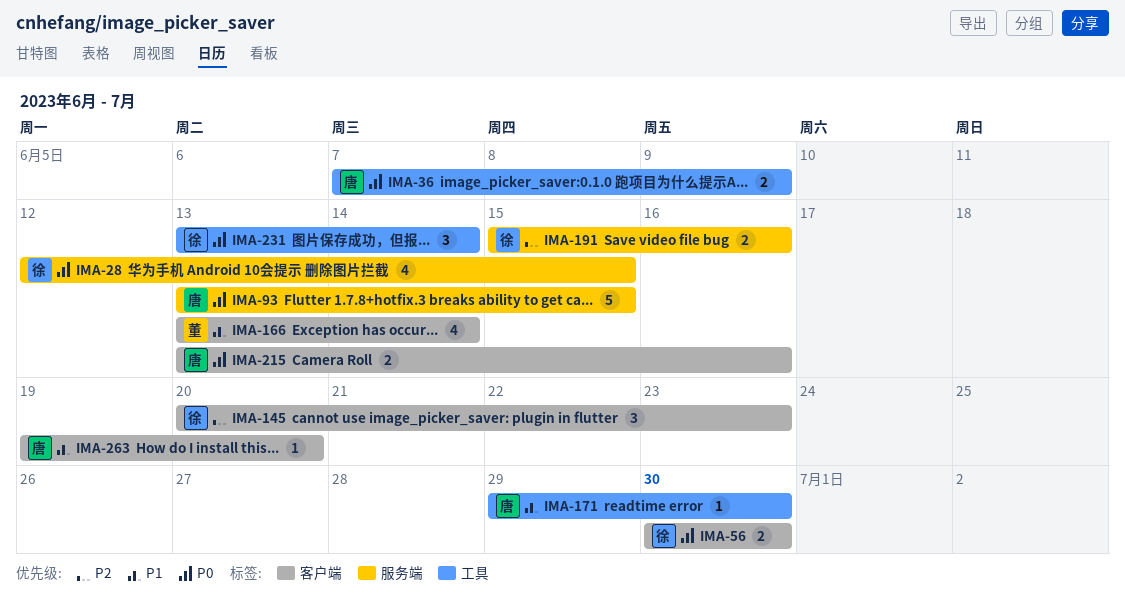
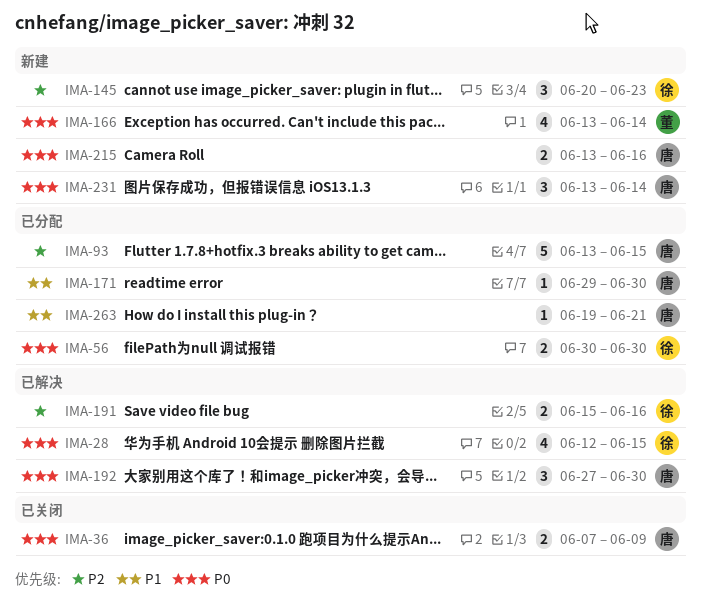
IMA-93, priority: P0 -> P2
IMA-166, priority: P1 -> P0
IMA-192: none -> present
IMA-231, owner: 徐 -> 唐
IMA-263, due: Jun 20 -> Jun 21

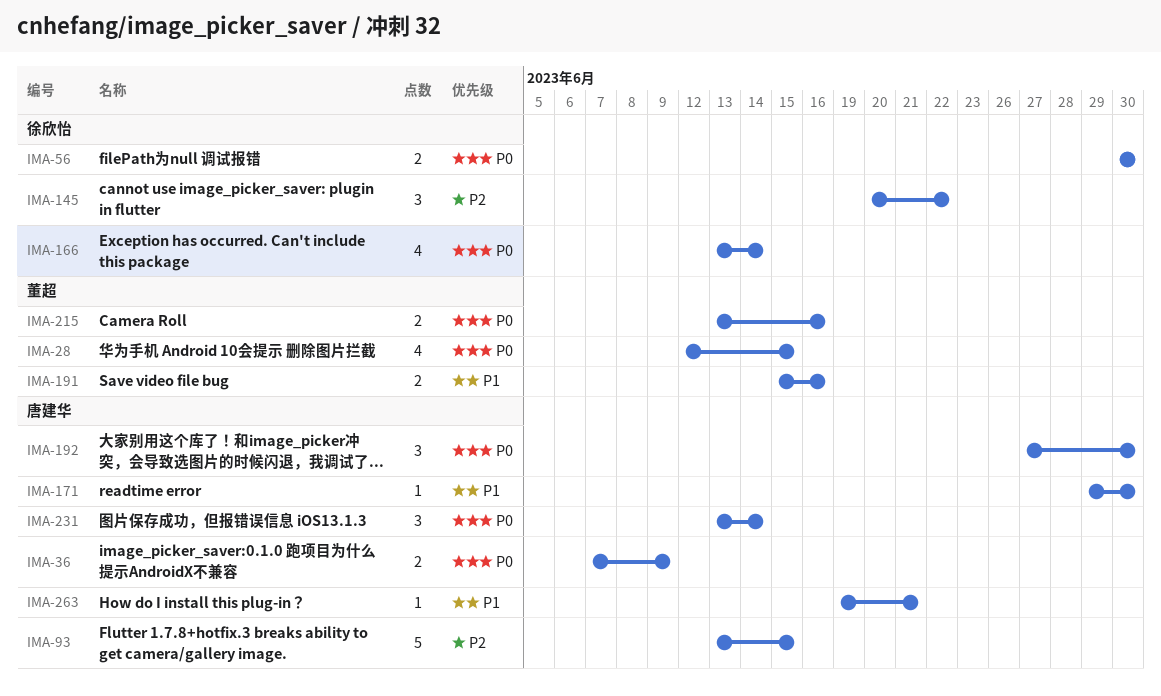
IMA-28, owner: 徐欣怡 -> 董超
IMA-145, due: Jun 23 -> Jun 22
IMA-166, owner: 董超 -> 徐欣怡
IMA-191, owner: 徐欣怡 -> 董超
IMA-191, priority: P2 -> P1
IMA-215, owner: 唐建华 -> 董超

